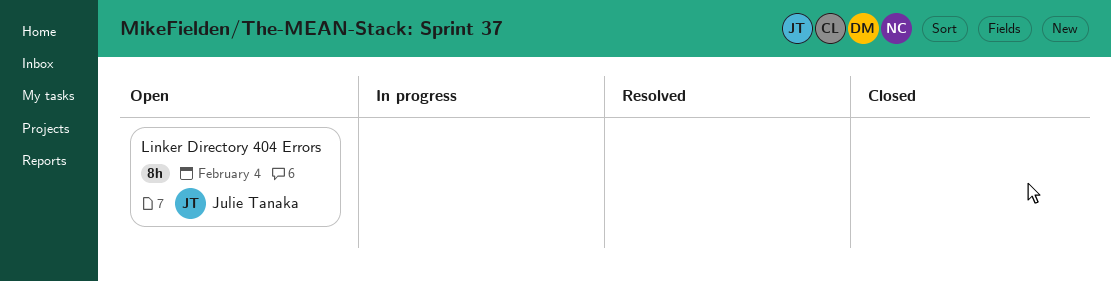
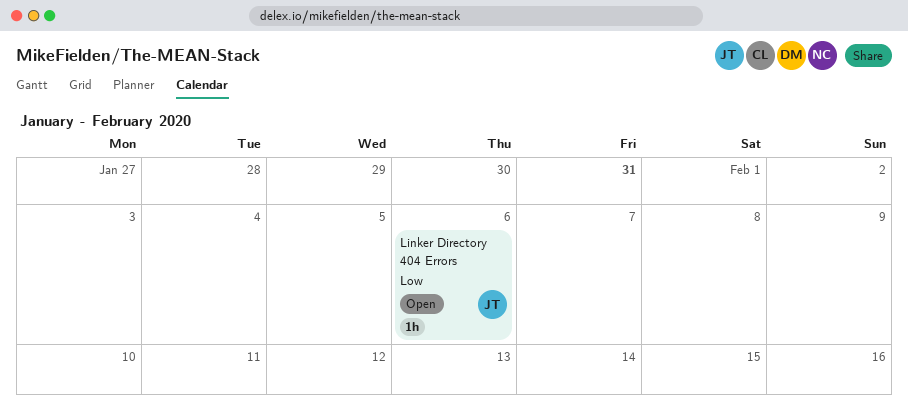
Linker Directory 404 Errors, estimate: 8h -> 1h
Linker Directory 404 Errors, due: Feb 4 -> Feb 6

